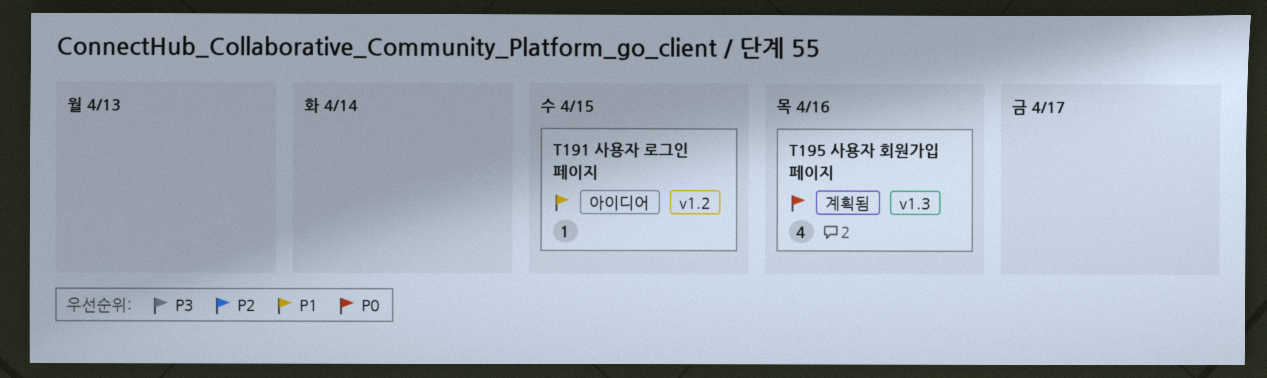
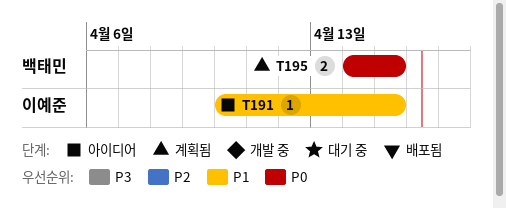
T195, estimate: 4 -> 2
T195, due: Apr 16 -> Apr 15

